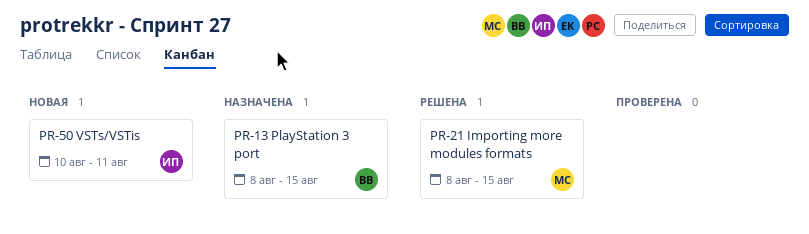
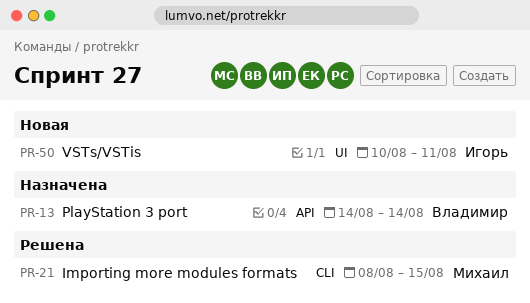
PR-13, start: Aug 8 -> Aug 14
PR-13, due: Aug 15 -> Aug 14

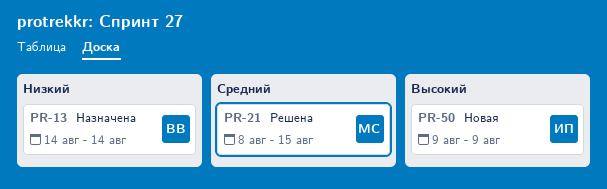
PR-50, start: Aug 10 -> Aug 9
PR-50, due: Aug 11 -> Aug 9

